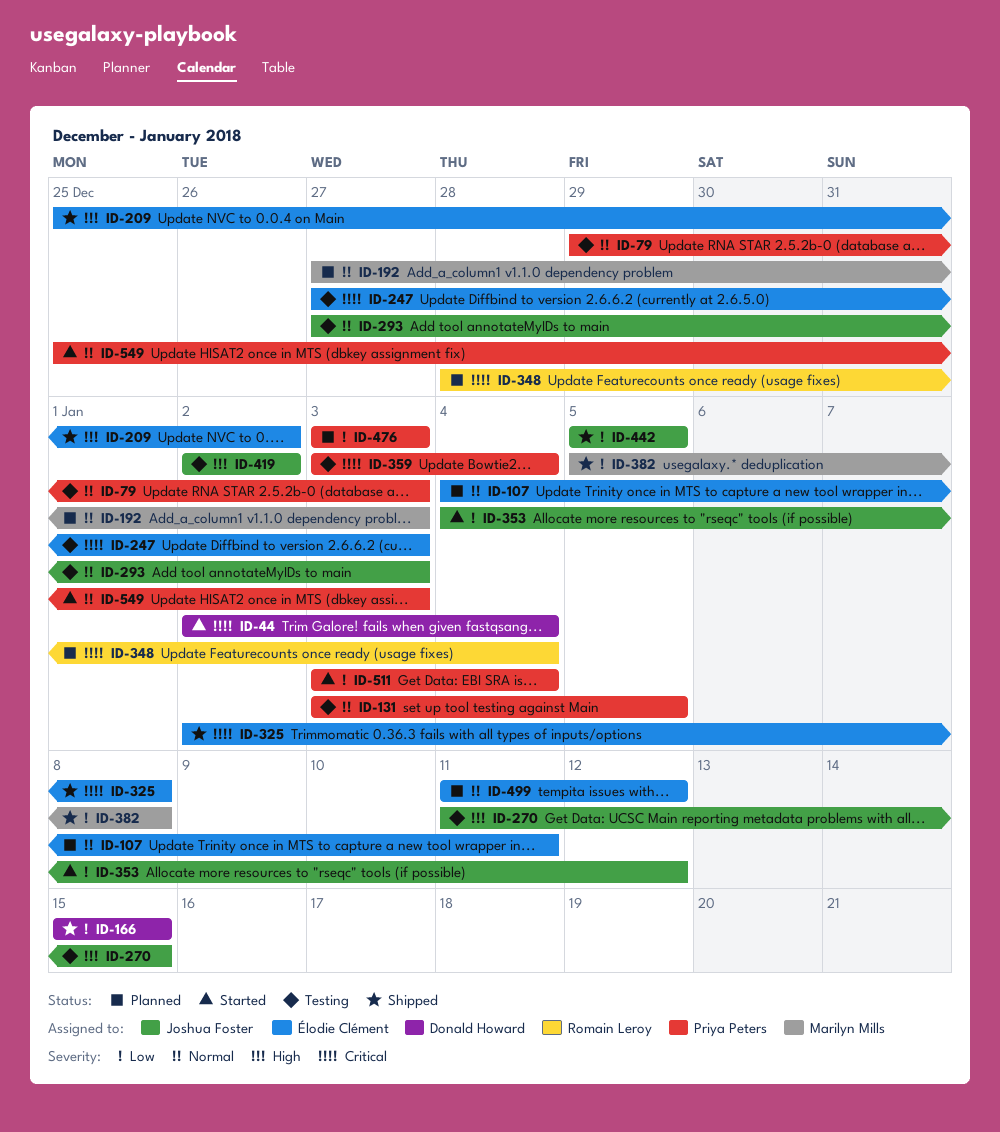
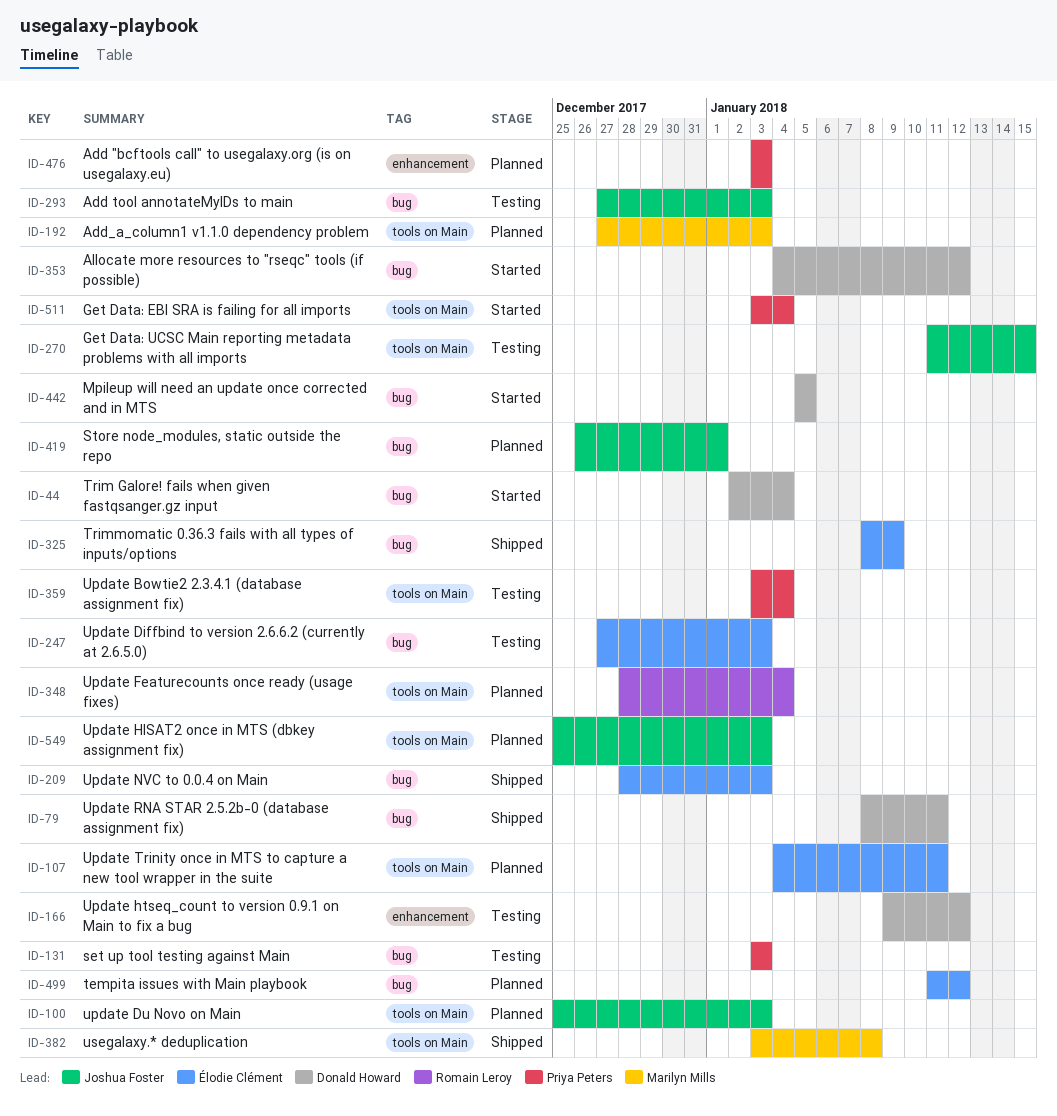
ID-79, status: Testing -> Shipped
ID-79, owner: Priya Peters -> Donald Howard
ID-79, start: Dec 29 -> Jan 8
ID-79, due: Jan 3 -> Jan 11
ID-100: none -> present
ID-131, due: Jan 5 -> Jan 3
ID-166, status: Shipped -> Testing
ID-166, start: Jan 15 -> Jan 9
ID-166, due: Jan 15 -> Jan 12
ID-209, start: Dec 25 -> Dec 28
ID-209, due: Jan 2 -> Jan 3
ID-325, start: Jan 2 -> Jan 8
ID-325, due: Jan 8 -> Jan 9
ID-353, owner: Joshua Foster -> Donald Howard
ID-382, start: Jan 5 -> Jan 3
ID-419, status: Testing -> Planned
ID-419, start: Jan 2 -> Dec 26
ID-419, due: Jan 2 -> Jan 1
ID-442, status: Shipped -> Started
ID-442, owner: Joshua Foster -> Donald Howard
ID-549, status: Started -> Planned
ID-549, owner: Priya Peters -> Joshua Foster

